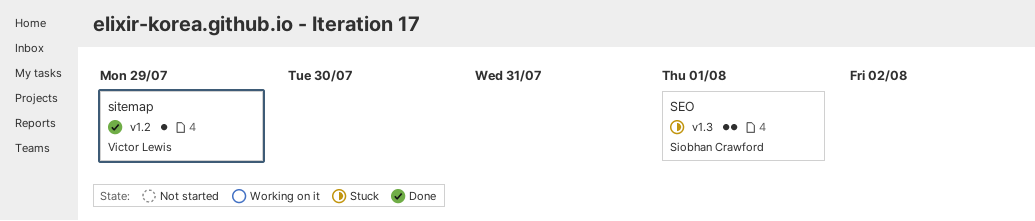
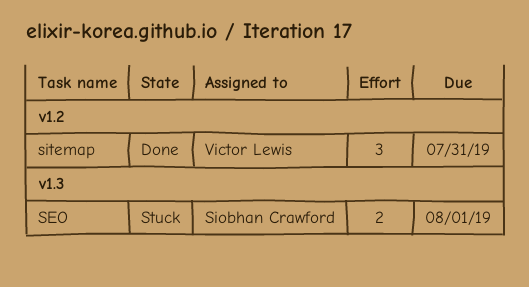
sitemap, estimate: 1 -> 3
sitemap, due: Jul 29 -> Jul 31

